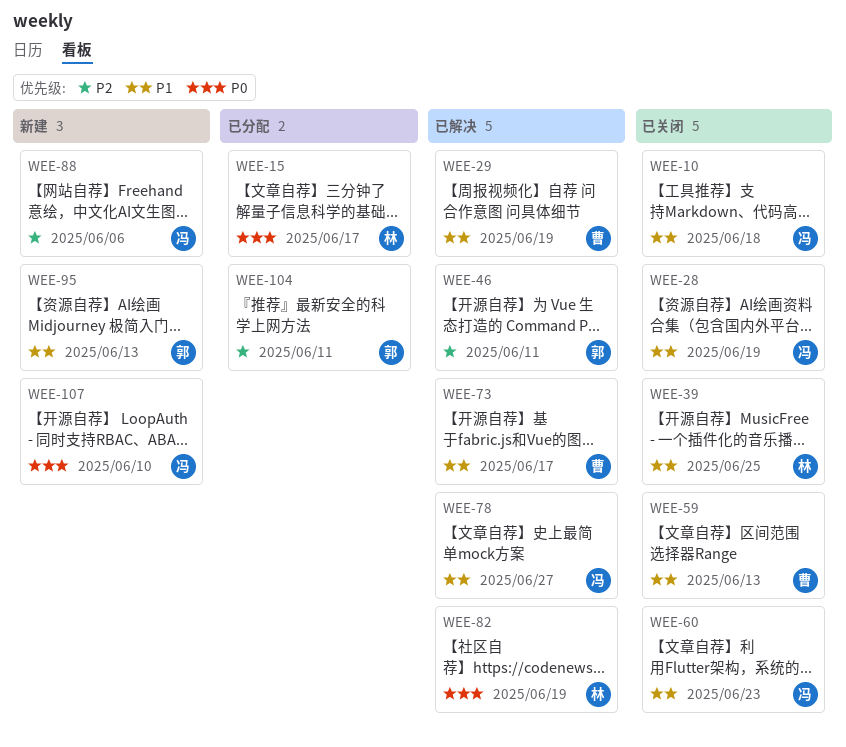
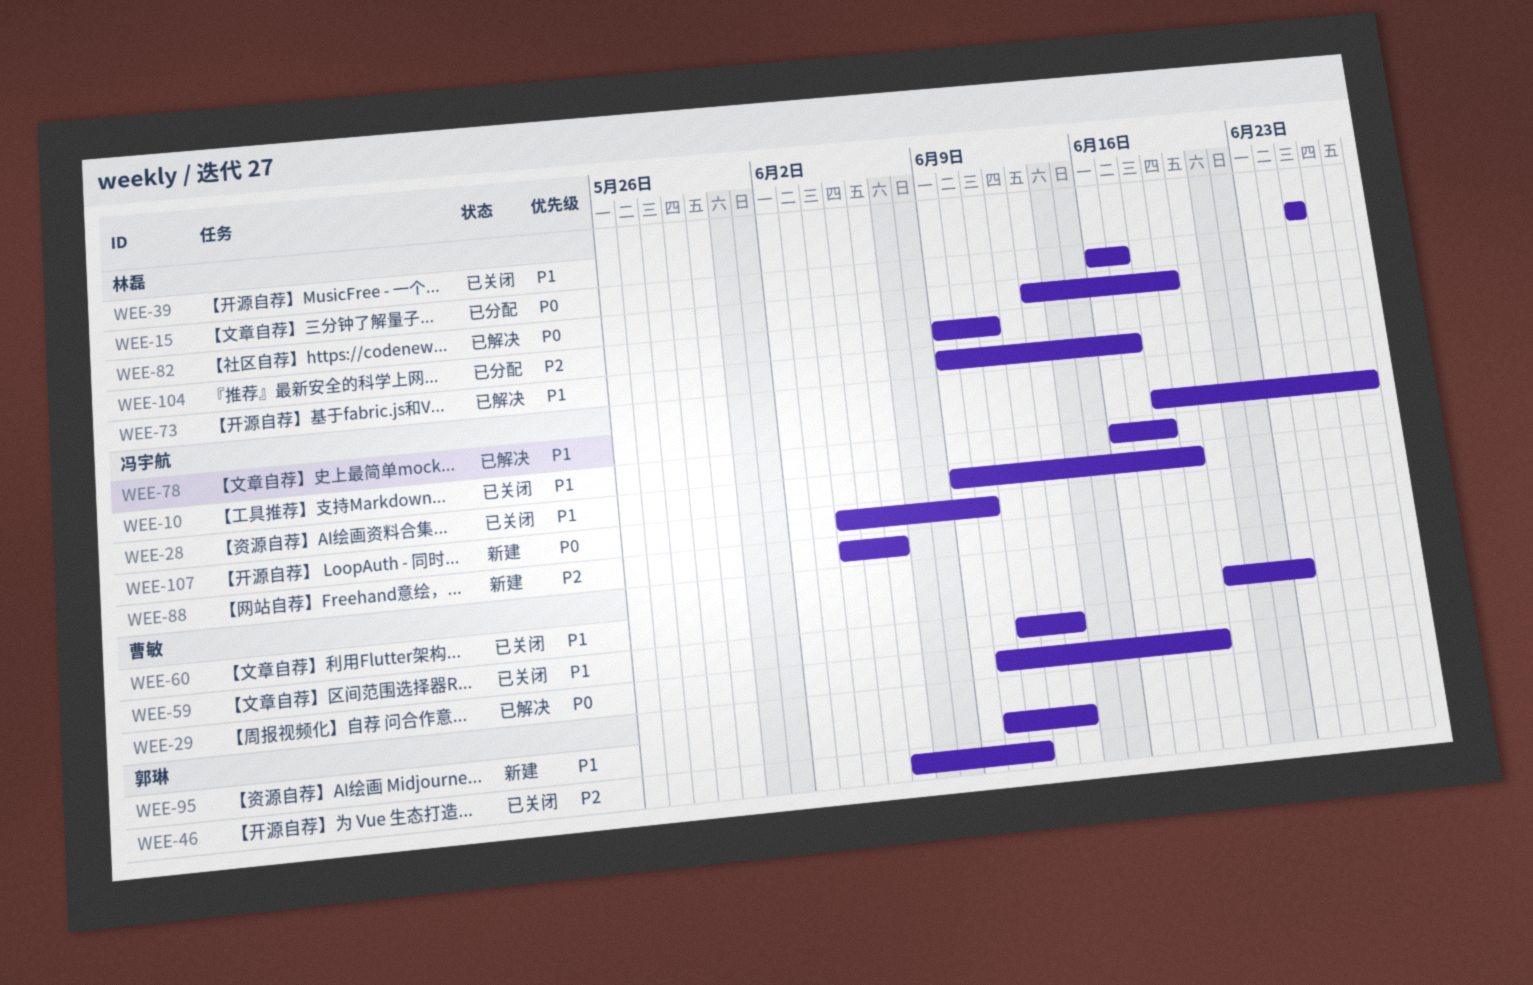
WEE-29, priority: P1 -> P0
WEE-46, status: 已解决 -> 已关闭
WEE-60, owner: 冯宇航 -> 曹敏
WEE-73, owner: 曹敏 -> 林磊
WEE-104, owner: 郭琳 -> 林磊

